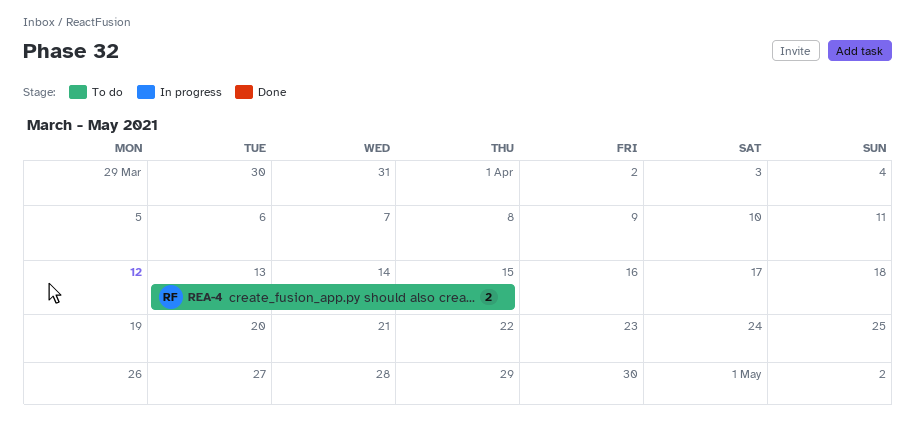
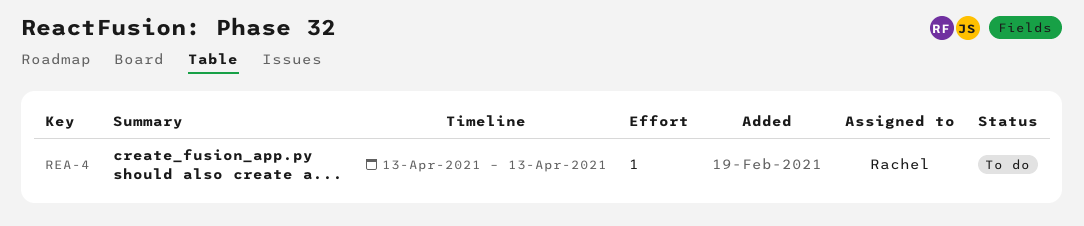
REA-4, estimate: 2 -> 1
REA-4, due: Apr 15 -> Apr 13

